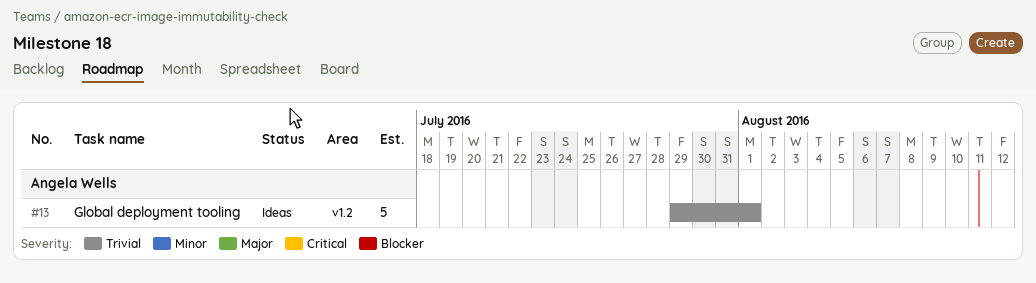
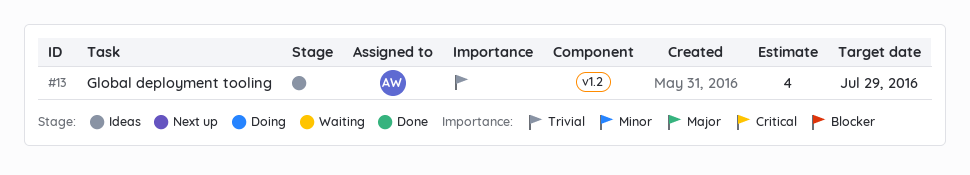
#13, estimate: 5 -> 4
#13, due: Aug 1 -> Jul 29

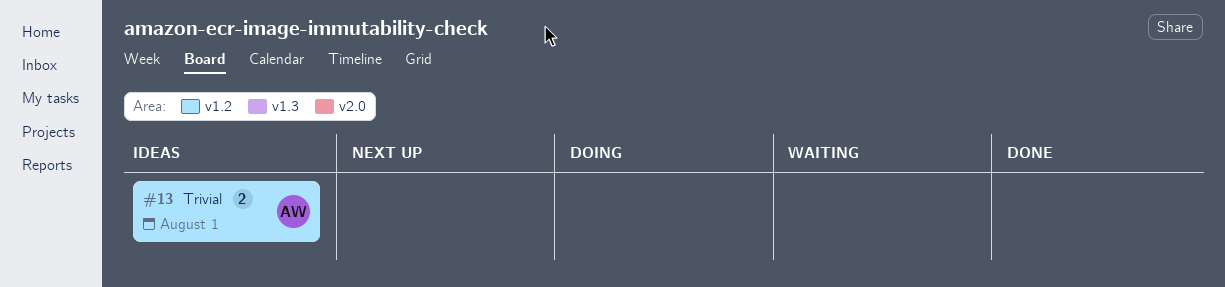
#13, estimate: 4 -> 2
#13, due: Jul 29 -> Aug 1

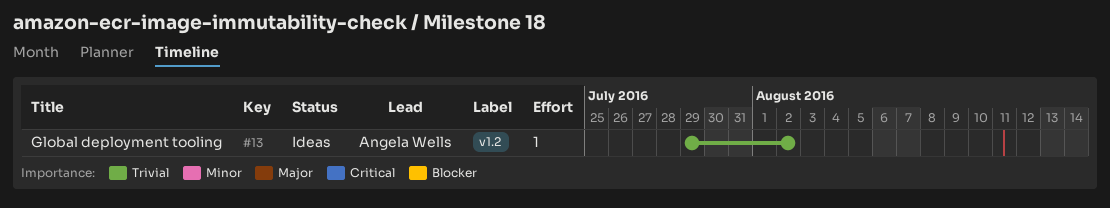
#13, estimate: 2 -> 1
#13, due: Aug 1 -> Aug 2

